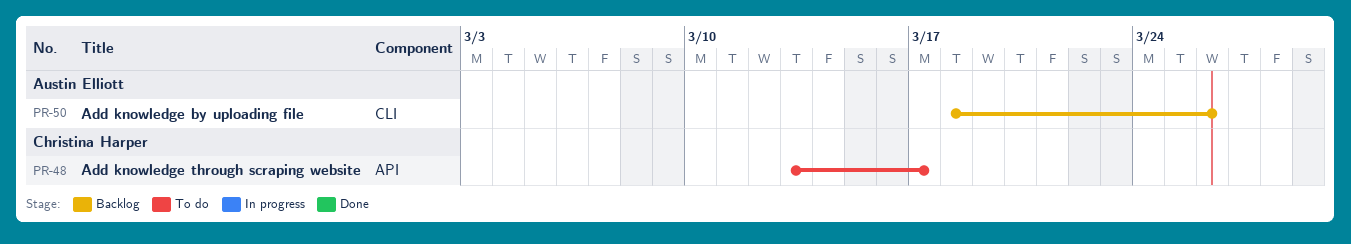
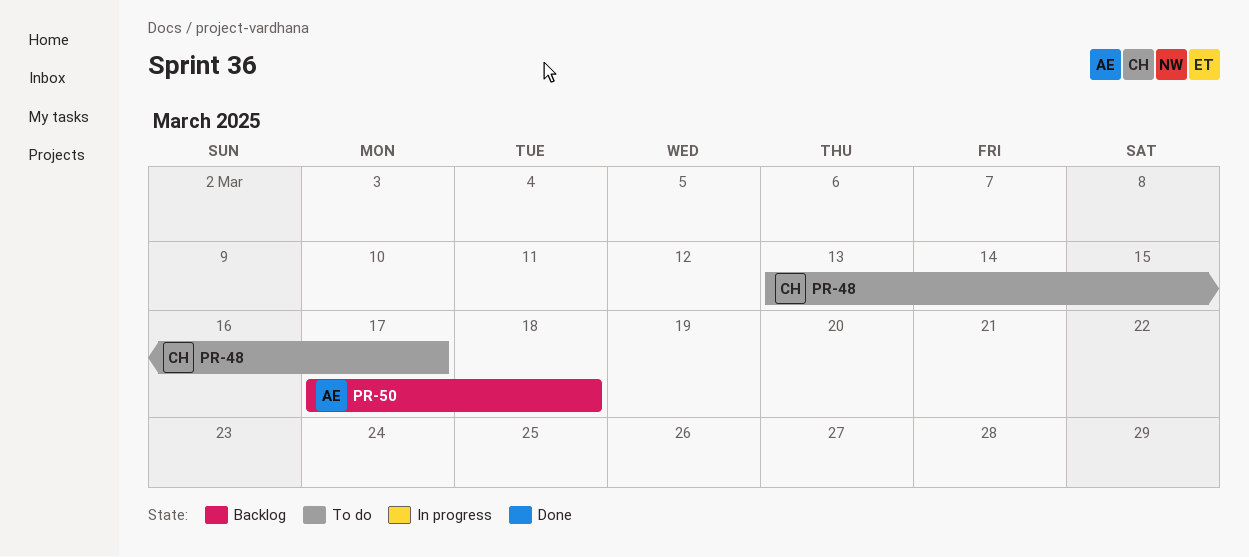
PR-50, start: Mar 18 -> Mar 17
PR-50, due: Mar 26 -> Mar 18

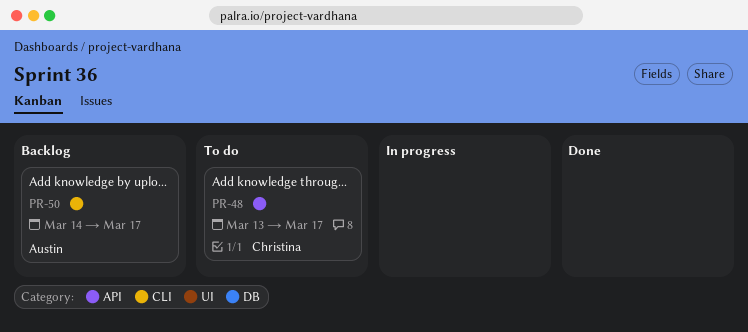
PR-50, start: Mar 17 -> Mar 14
PR-50, due: Mar 18 -> Mar 17

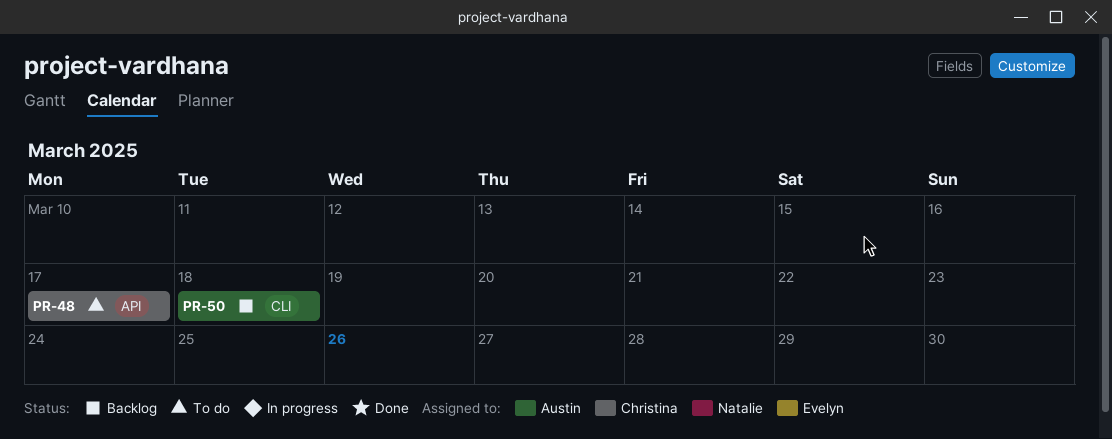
PR-50, due: Mar 17 -> Mar 18

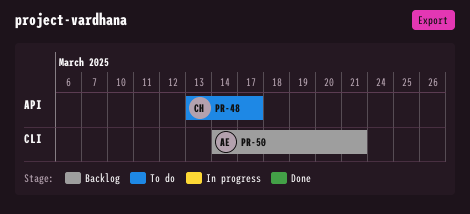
PR-50, due: Mar 18 -> Mar 21

